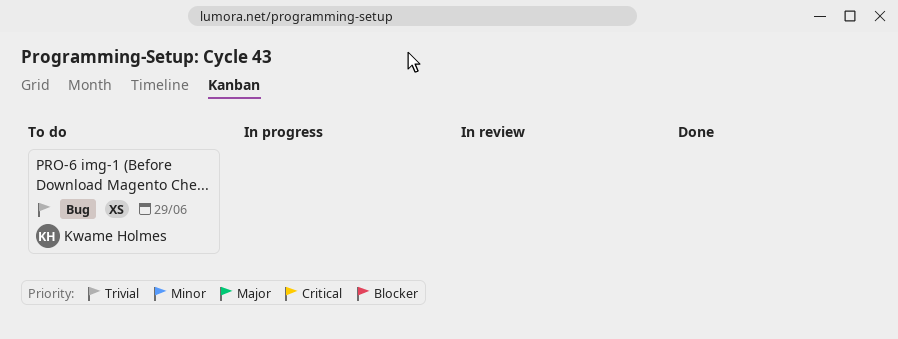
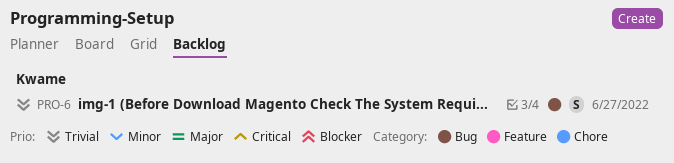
PRO-6, estimate: XS -> S
PRO-6, due: Jun 29 -> Jun 27

